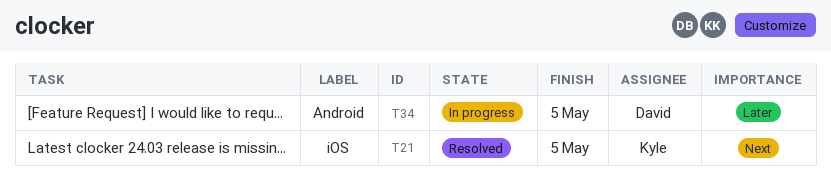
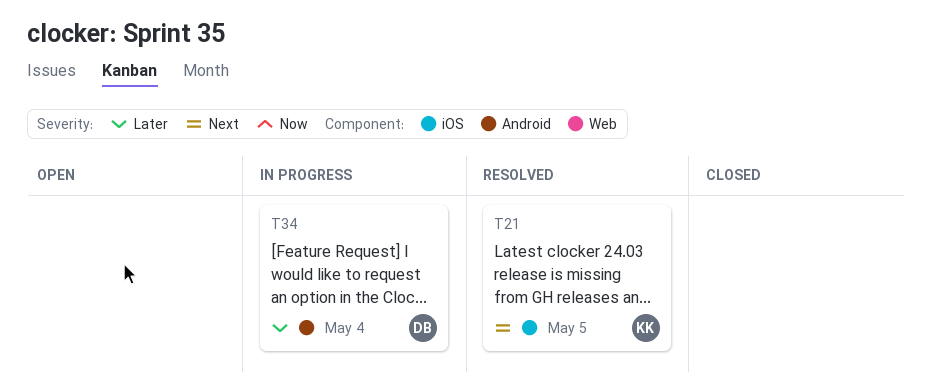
T34, due: May 5 -> May 4

